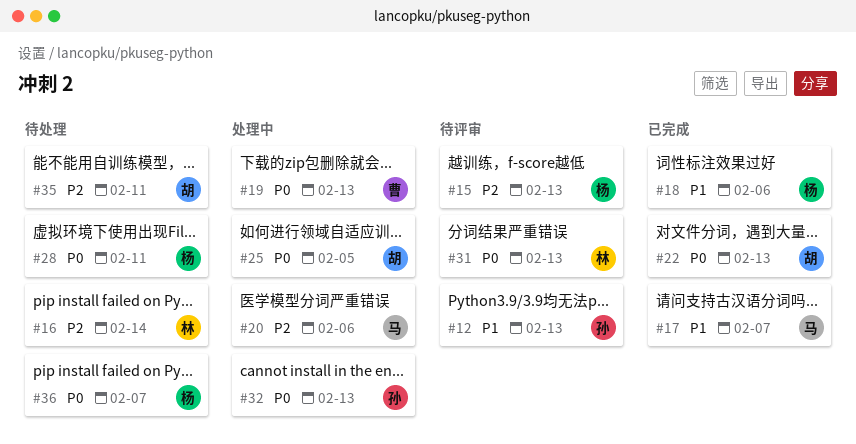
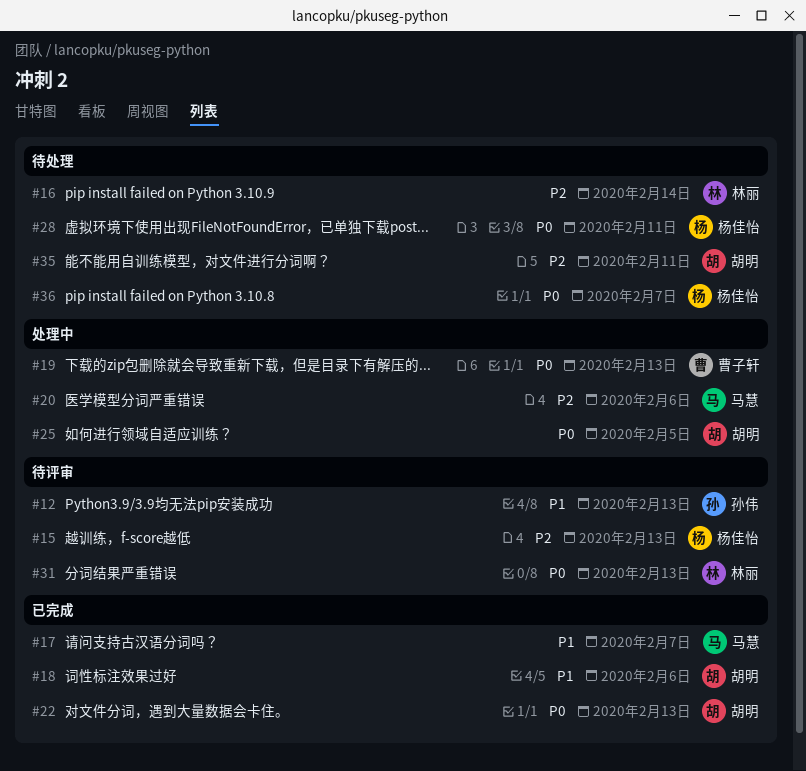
#18, owner: 杨佳怡 -> 胡明
#32: present -> none

